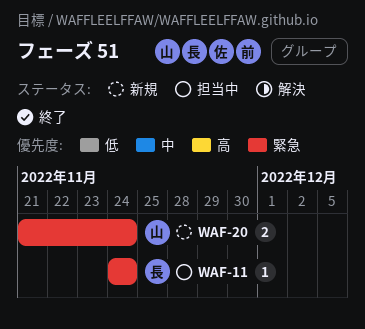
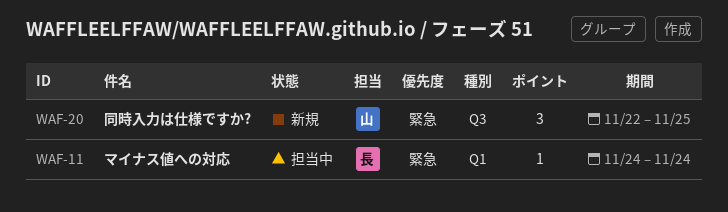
WAF-20, estimate: 2 -> 3
WAF-20, start: Nov 21 -> Nov 22
WAF-20, due: Nov 24 -> Nov 25

